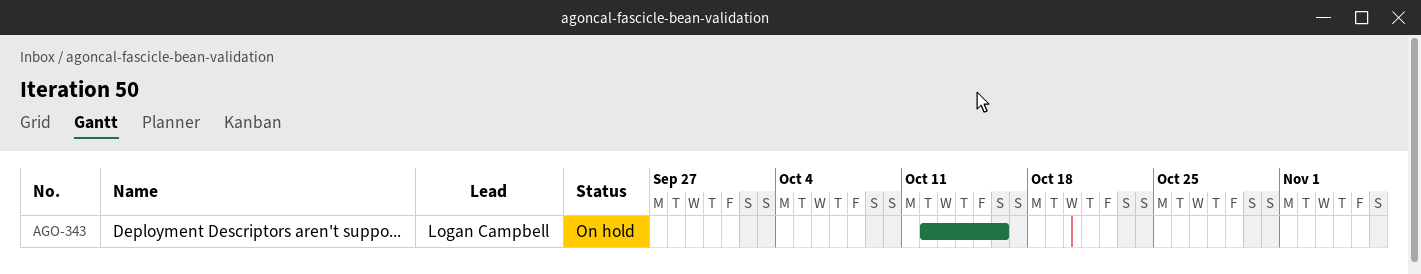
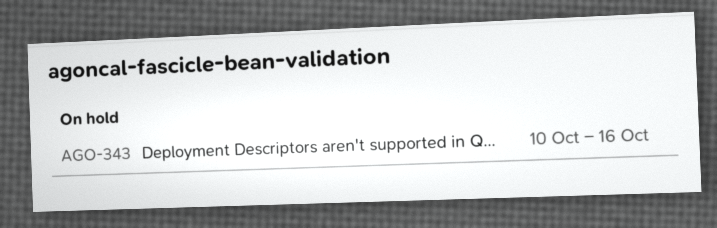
AGO-343, start: Oct 12 -> Oct 10

